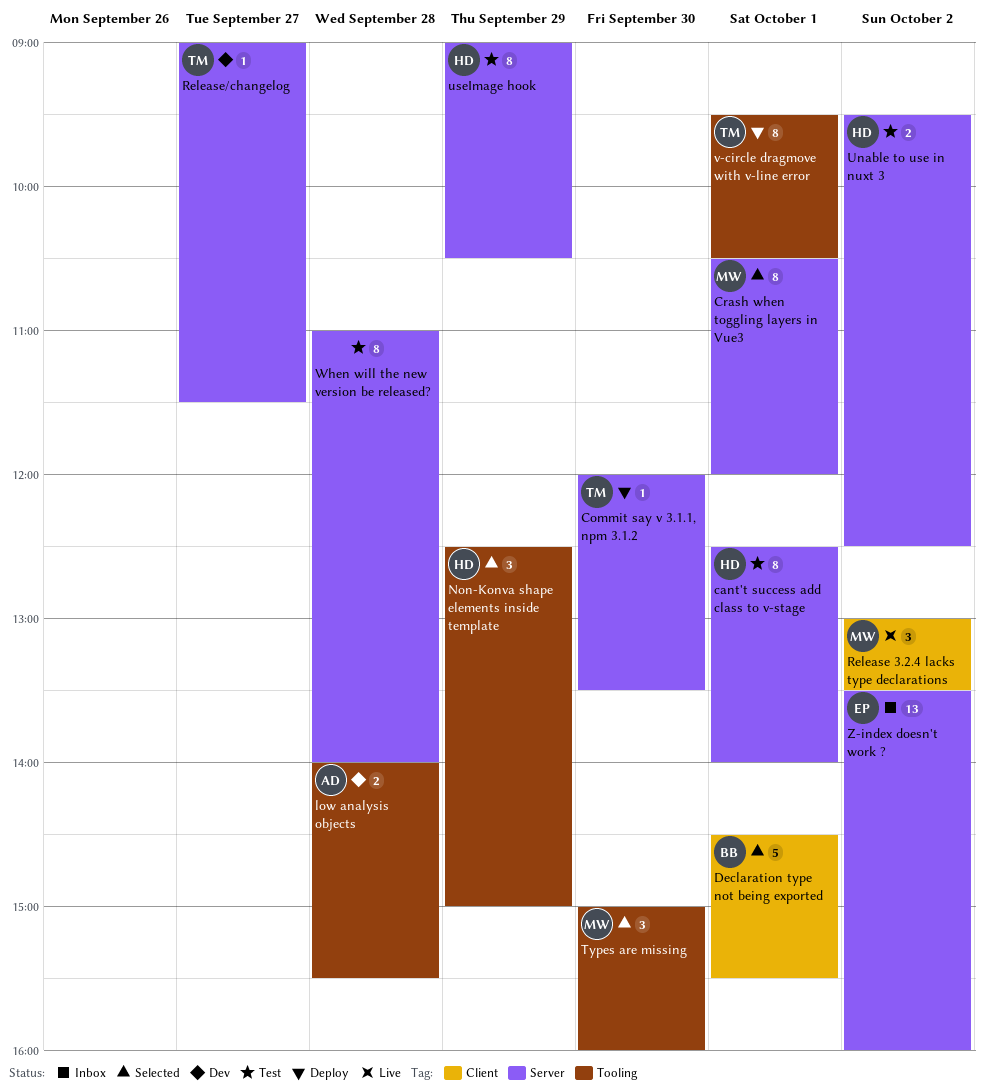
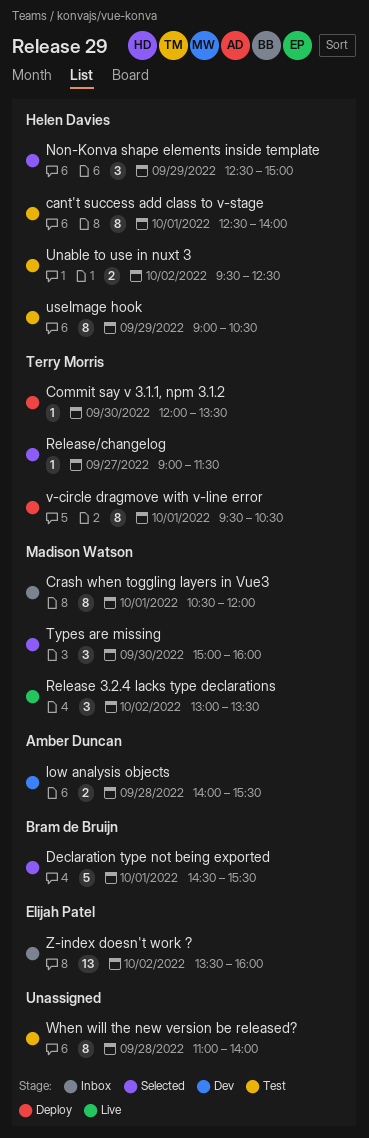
Crash when toggling layers in Vue3, status: Selected -> Inbox
Release/changelog, status: Dev -> Selected

